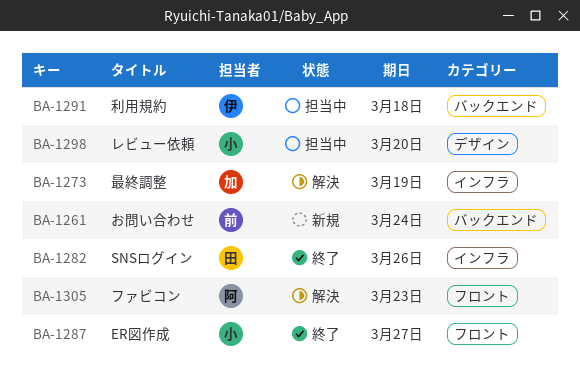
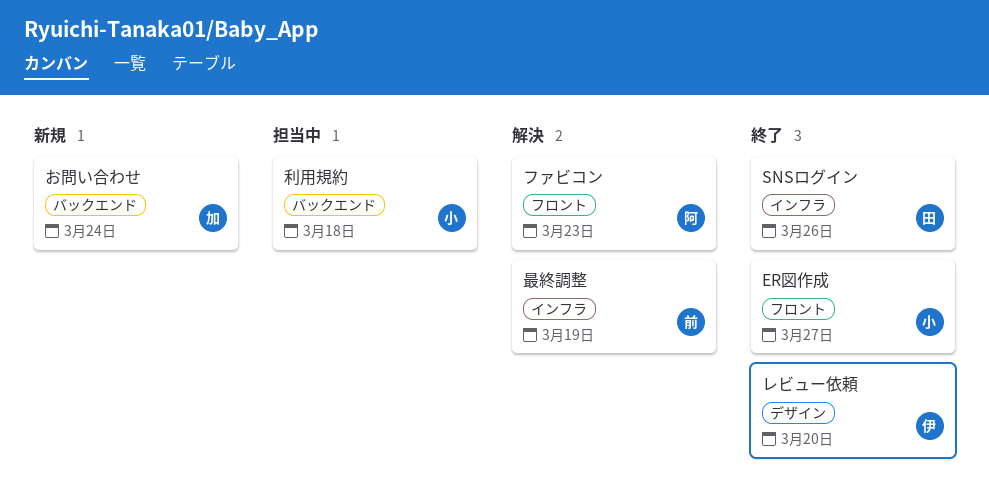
お問い合わせ, owner: 前 -> 加
レビュー依頼, status: 担当中 -> 終了
レビュー依頼, owner: 小 -> 伊
利用規約, owner: 伊 -> 小
最終調整, owner: 加 -> 前

